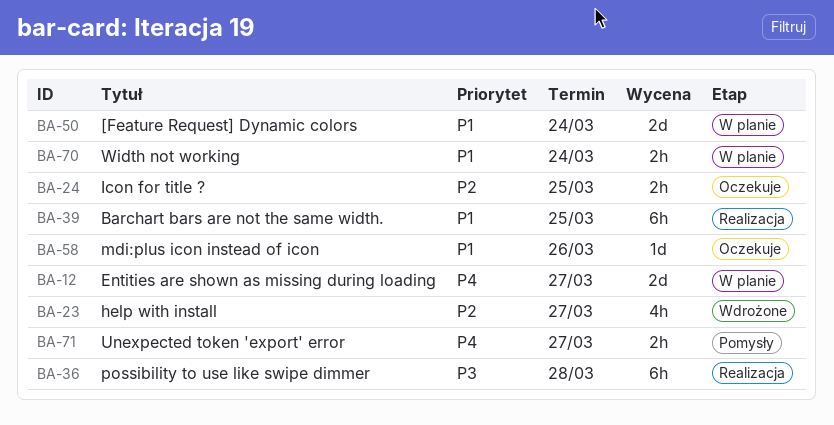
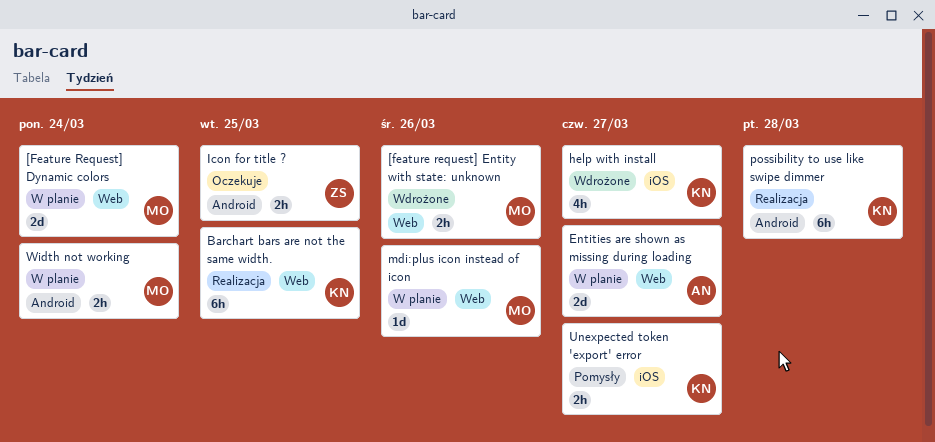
[feature request] Entity with state: unknown: none -> present
mdi:plus icon instead of icon, status: Oczekuje -> W planie

